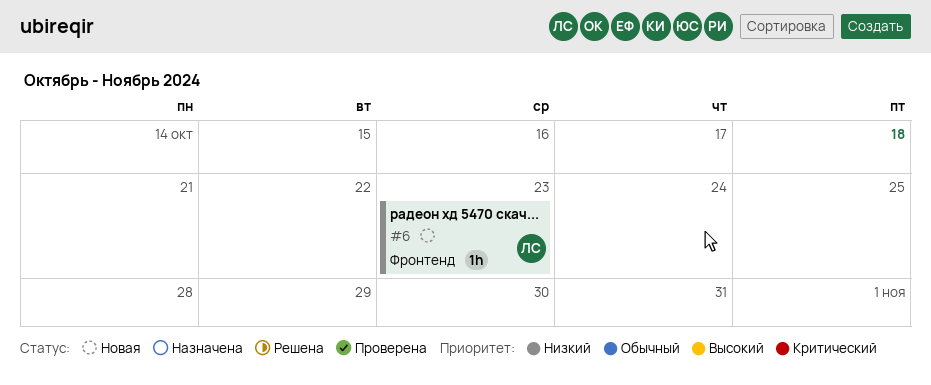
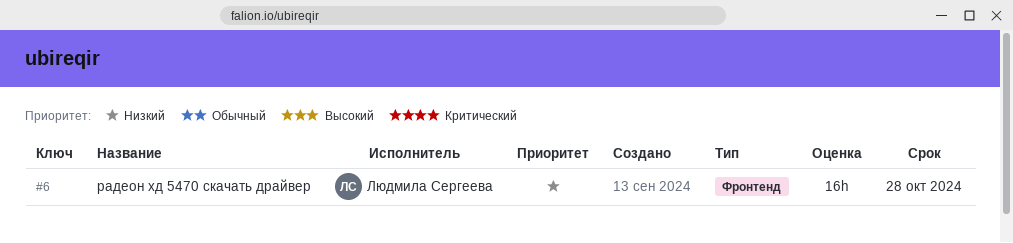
#6, estimate: 1h -> 16h
#6, due: Oct 23 -> Oct 28

